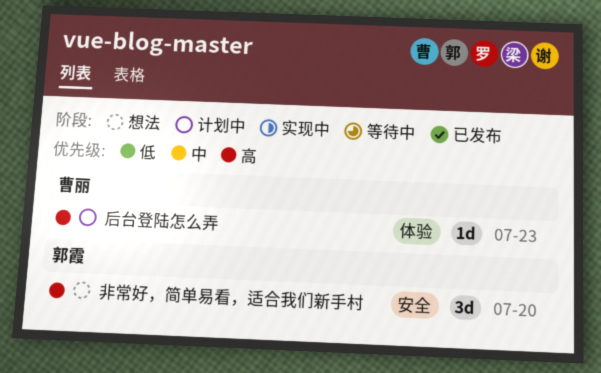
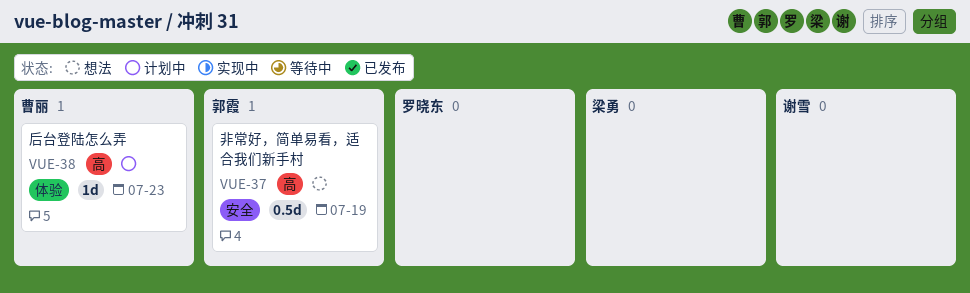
非常好，简单易看，适合我们新手村, estimate: 3d -> 0.5d
非常好，简单易看，适合我们新手村, due: Jul 20 -> Jul 19

